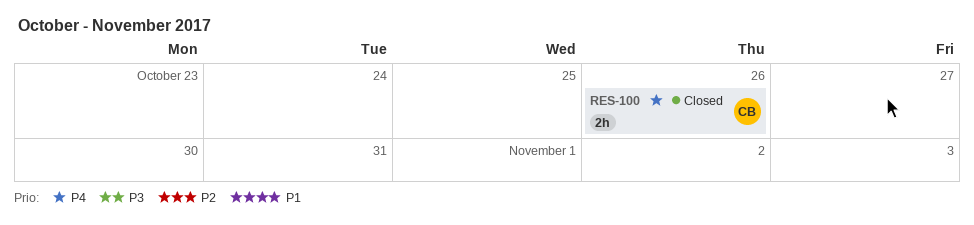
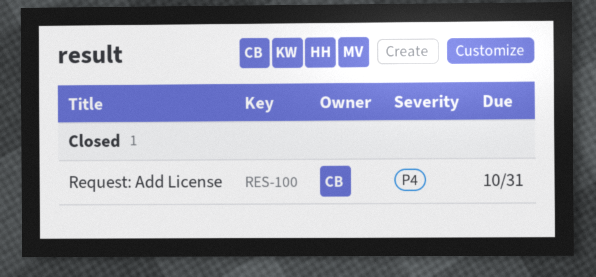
RES-100, due: Oct 26 -> Oct 31

